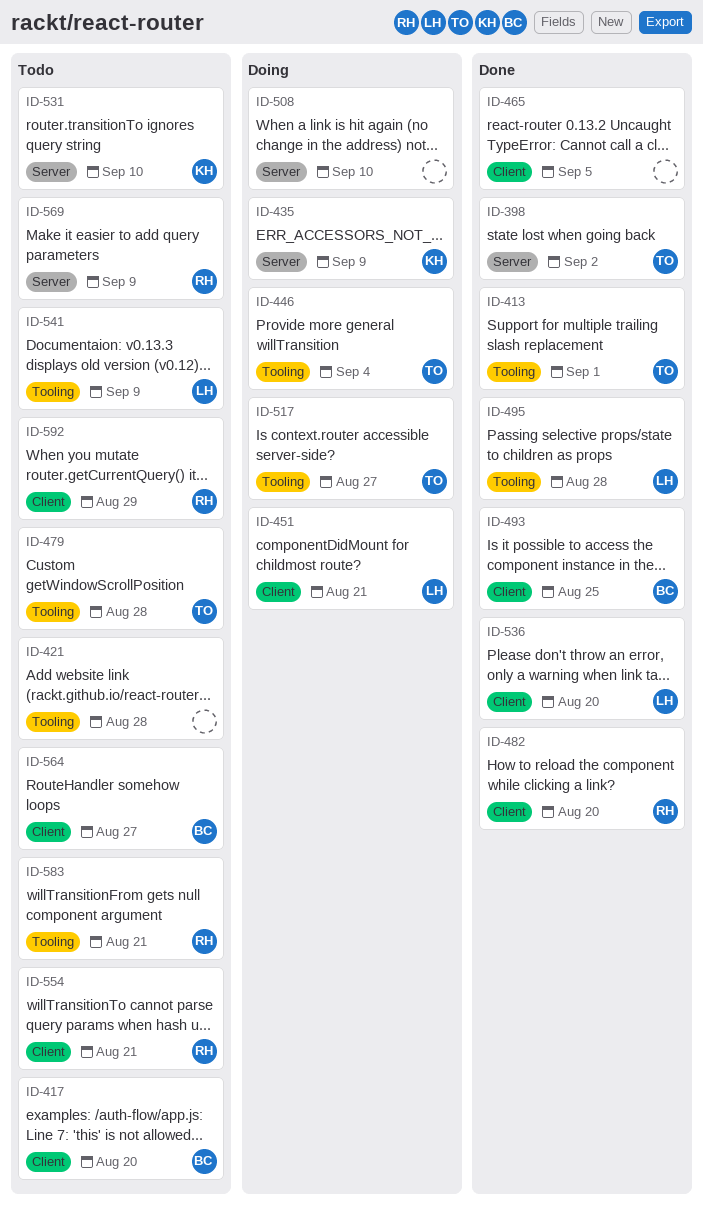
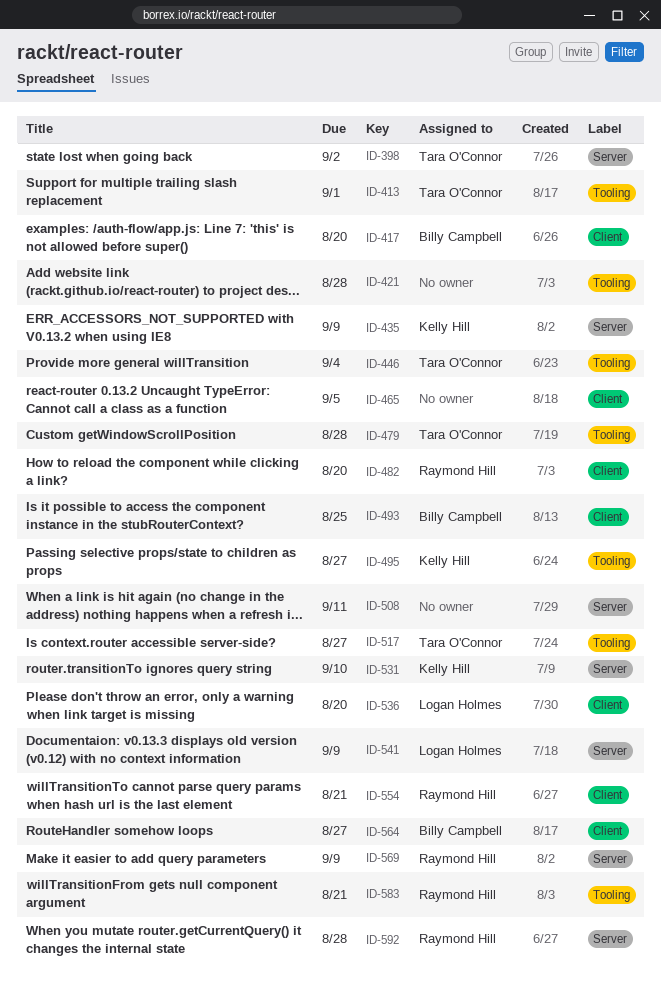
ID-451: present -> none
ID-495, owner: Logan Holmes -> Kelly Hill
ID-495, due: Aug 28 -> Aug 27
ID-508, due: Sep 10 -> Sep 11
ID-541, label: Tooling -> Server
ID-592, label: Client -> Server
ID-592, due: Aug 29 -> Aug 28

